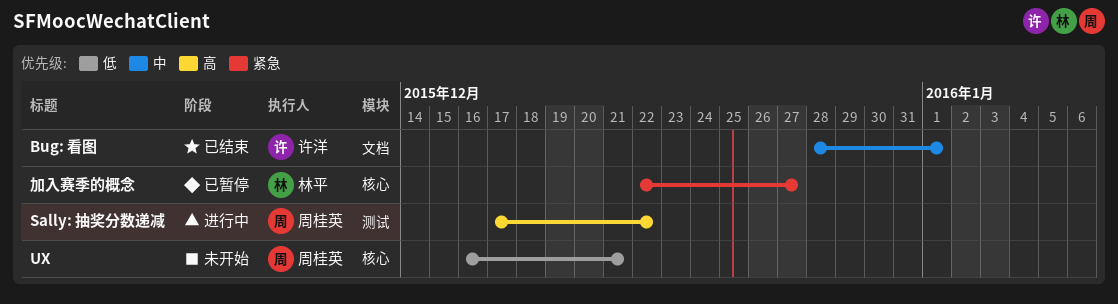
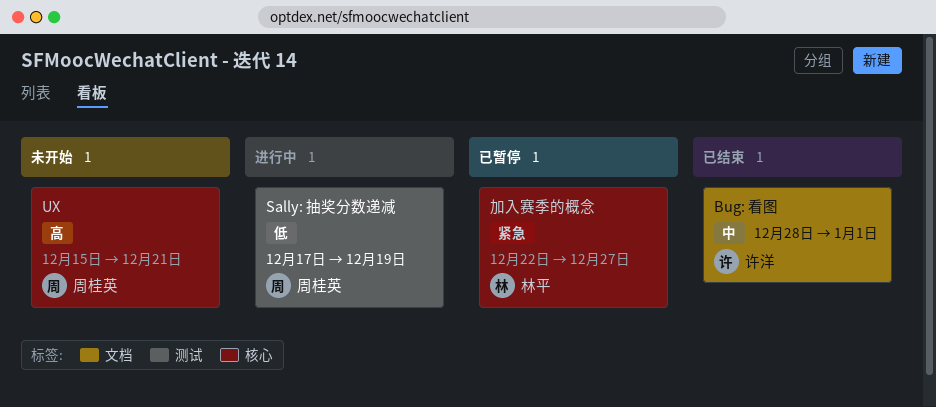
Sally: 抽奖分数递减, priority: 高 -> 低
Sally: 抽奖分数递减, due: Dec 22 -> Dec 19
UX, priority: 低 -> 高
UX, start: Dec 16 -> Dec 15

